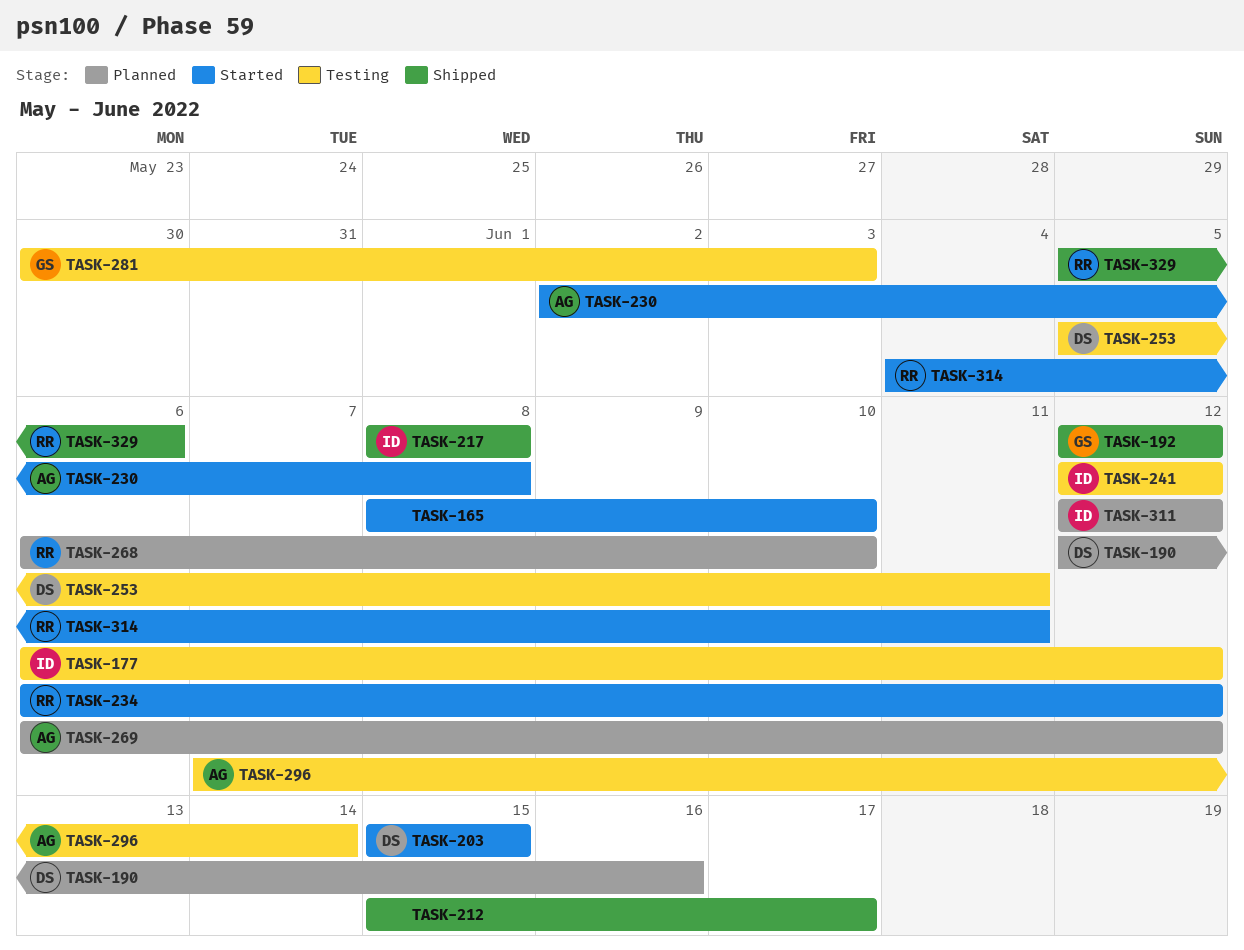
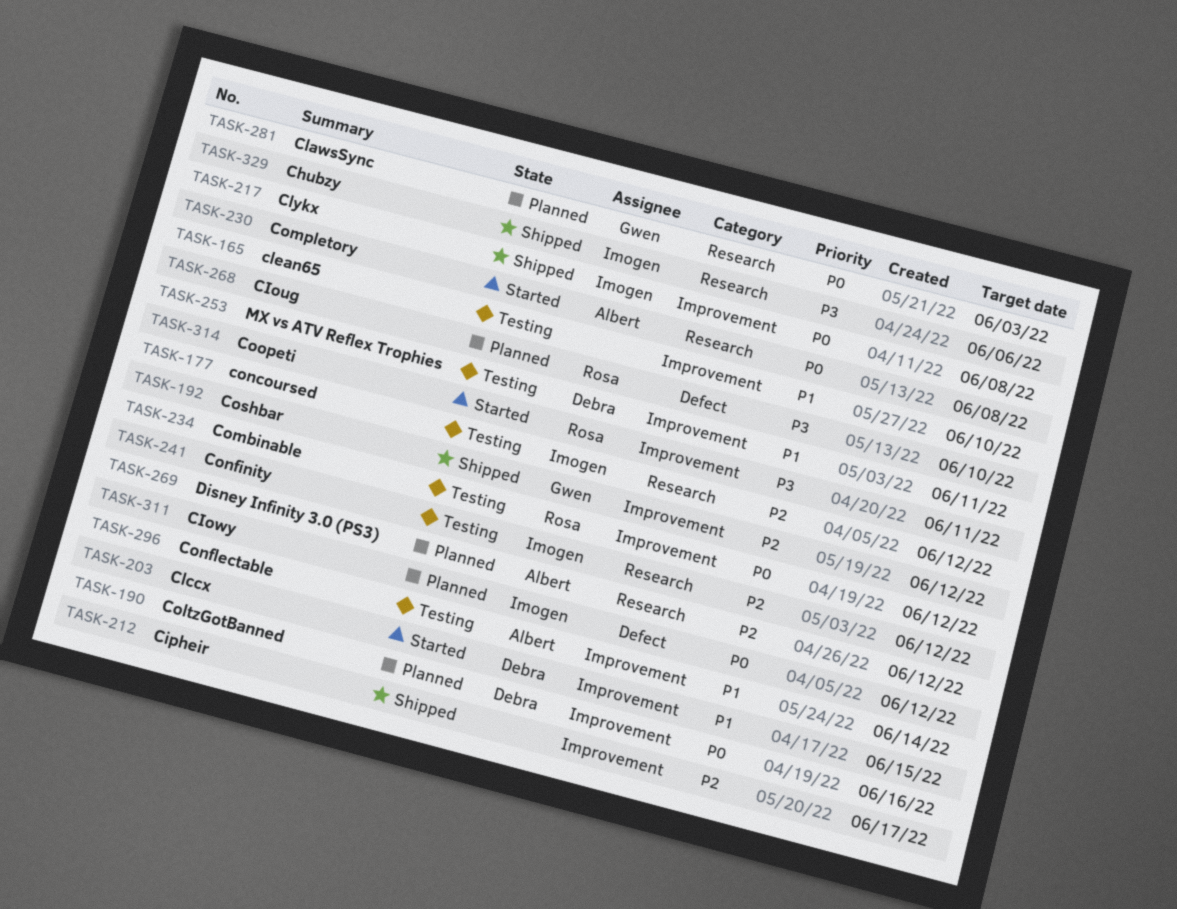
TASK-165, status: Started -> Testing
TASK-234, status: Started -> Testing
TASK-281, status: Testing -> Planned
TASK-329, owner: Rosa -> Imogen

